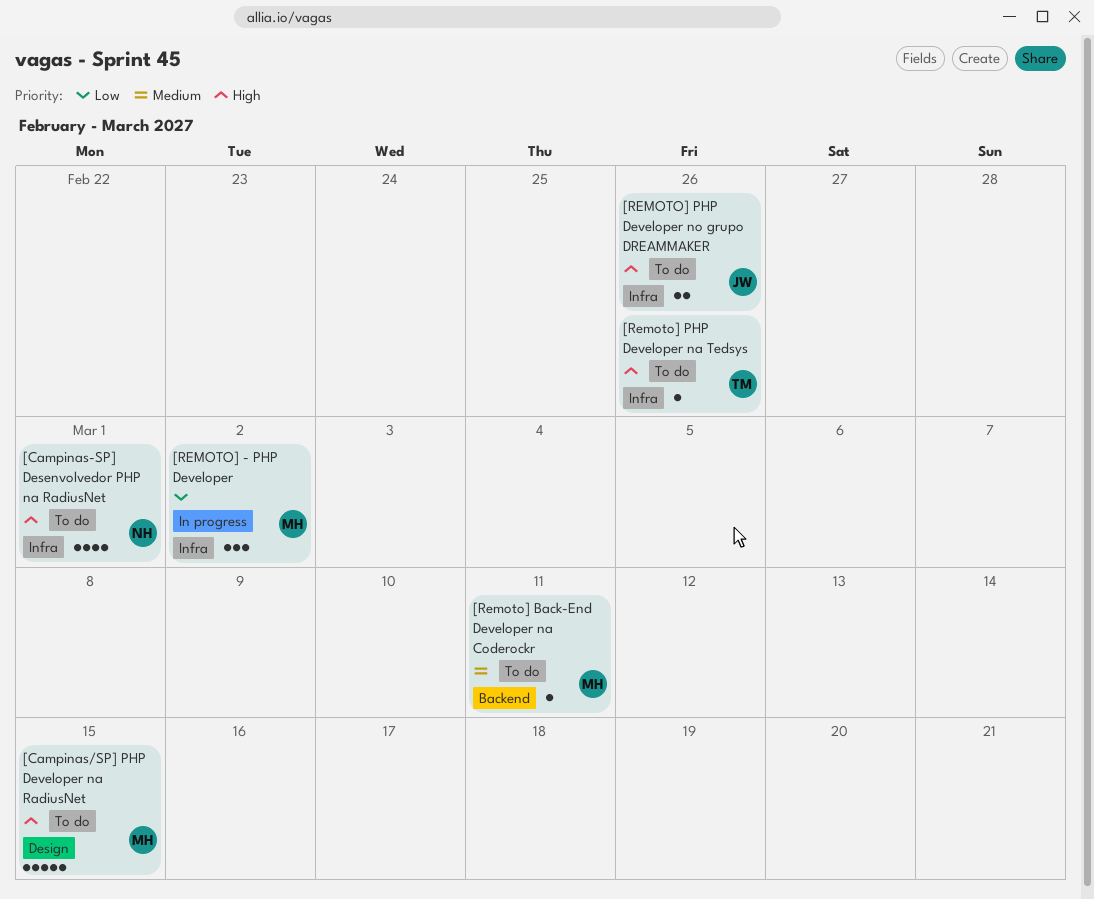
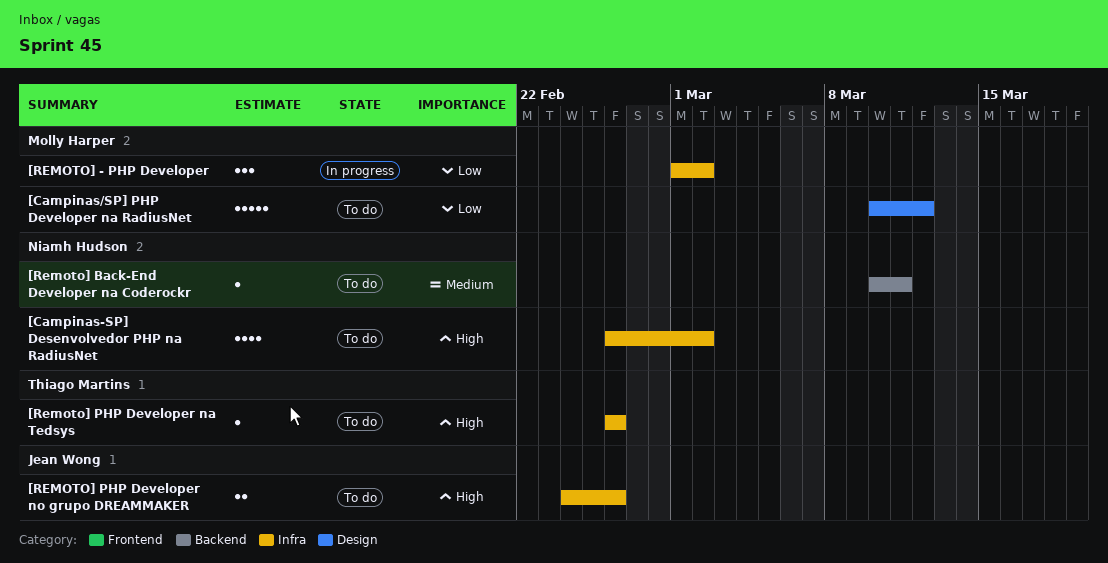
[Campinas-SP] Desenvolvedor PHP na RadiusNet, due: Mar 1 -> Mar 2
[Campinas/SP] PHP Developer na RadiusNet, priority: High -> Low
[Campinas/SP] PHP Developer na RadiusNet, due: Mar 15 -> Mar 12
[Remoto] Back-End Developer na Coderockr, owner: Molly Harper -> Niamh Hudson

